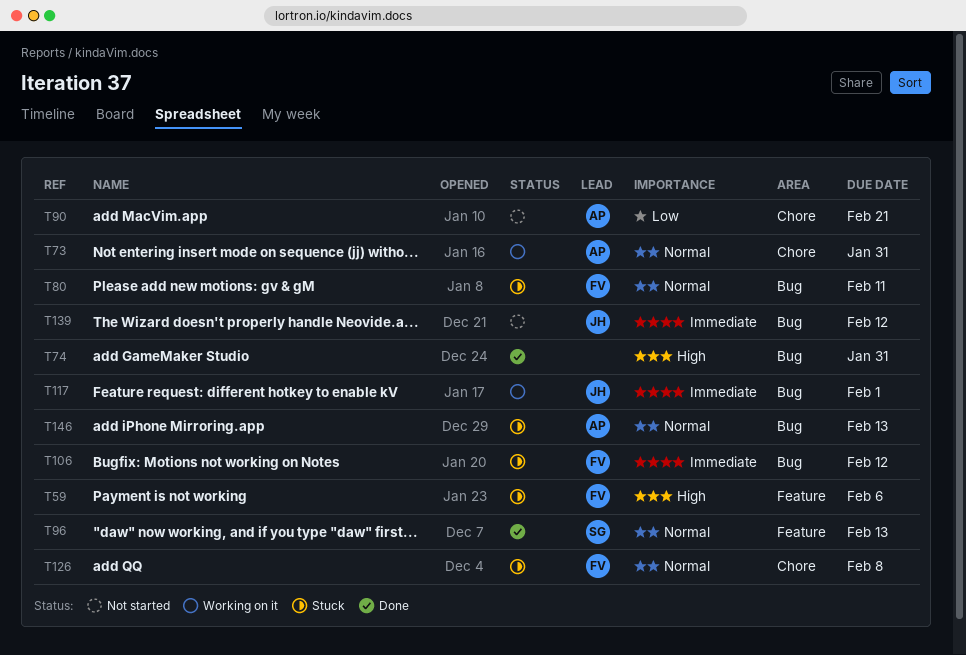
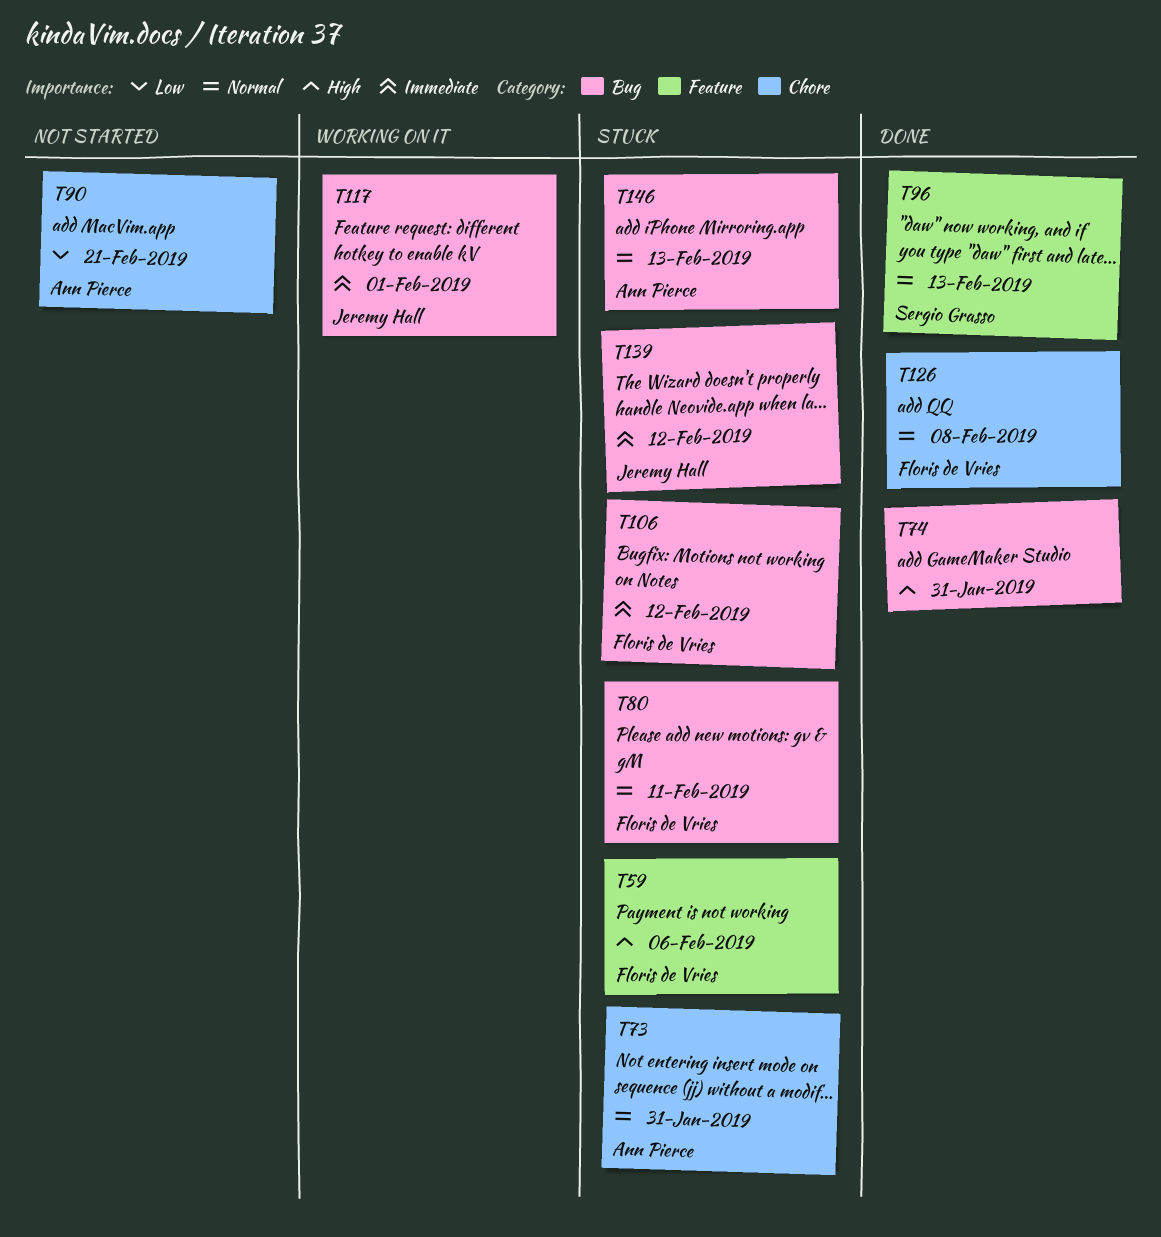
T73, status: Working on it -> Stuck
T126, status: Stuck -> Done
T139, status: Not started -> Stuck

